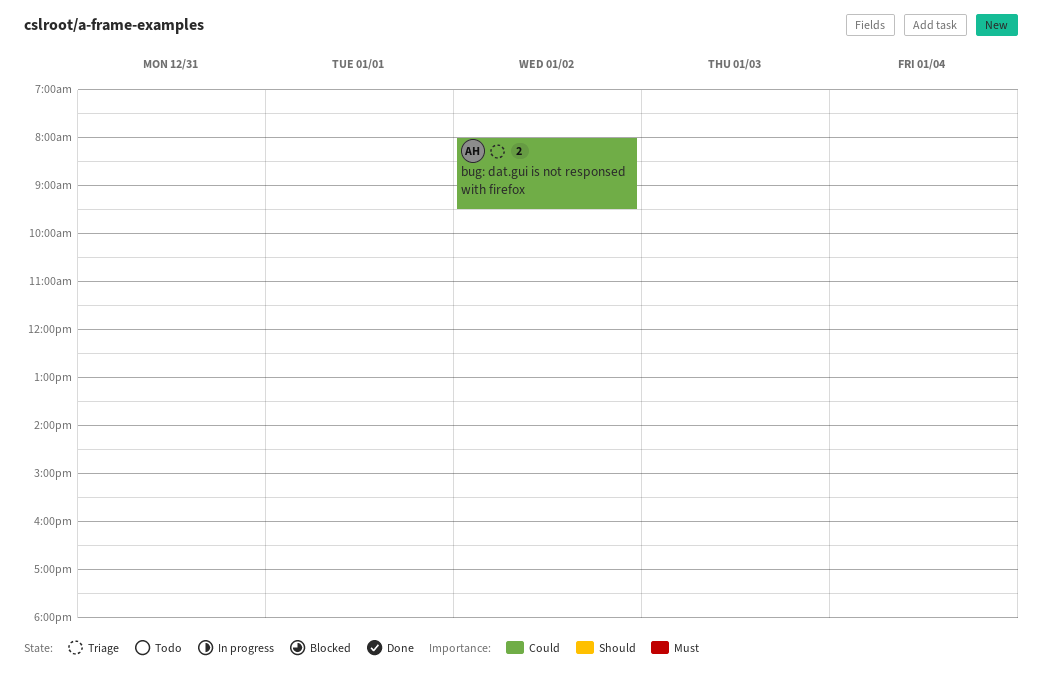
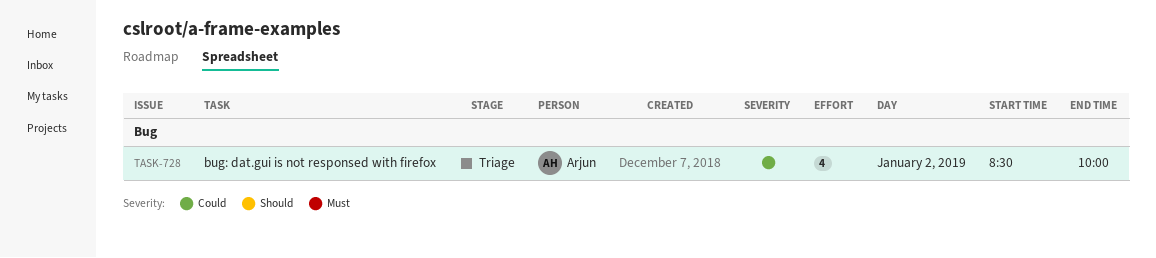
bug: dat.gui is not responsed with firefox, estimate: 2 -> 4
bug: dat.gui is not responsed with firefox, begins: 08:00 -> 08:30
bug: dat.gui is not responsed with firefox, ends: 09:30 -> 10:00

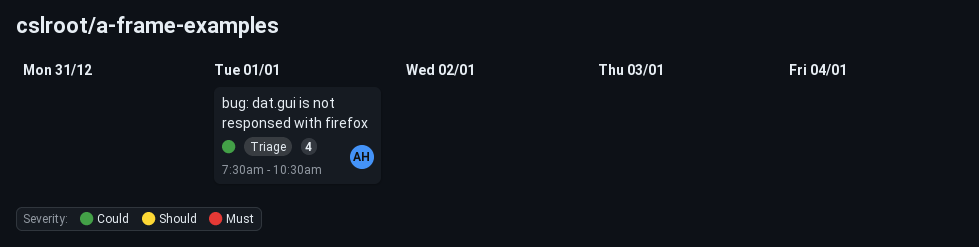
bug: dat.gui is not responsed with firefox, day: Jan 2 -> Jan 1
bug: dat.gui is not responsed with firefox, begins: 08:30 -> 07:30
bug: dat.gui is not responsed with firefox, ends: 10:00 -> 10:30

